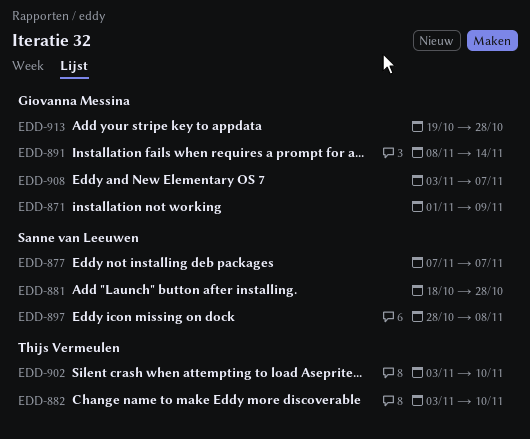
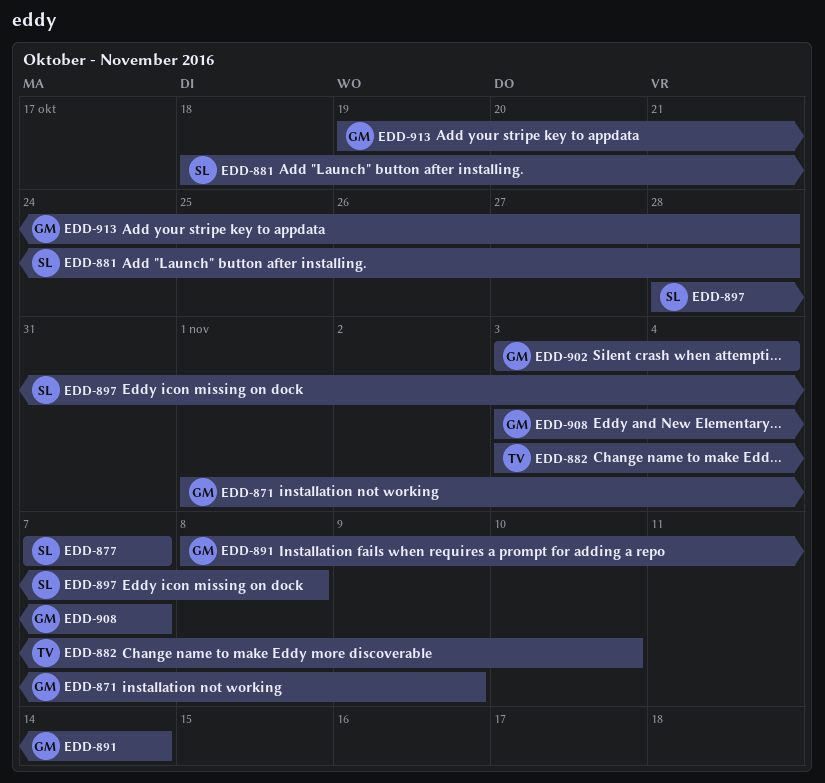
EDD-902, owner: Thijs Vermeulen -> Giovanna Messina
EDD-902, due: Nov 10 -> Nov 4

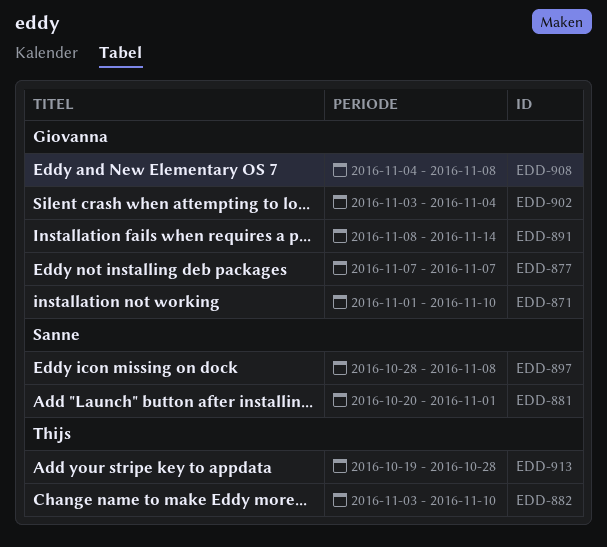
EDD-871, due: Nov 9 -> Nov 10
EDD-877, owner: Sanne -> Giovanna
EDD-881, start: Oct 18 -> Oct 20
EDD-881, due: Oct 28 -> Nov 1
EDD-908, start: Nov 3 -> Nov 4
EDD-908, due: Nov 7 -> Nov 8
EDD-913, owner: Giovanna -> Thijs

